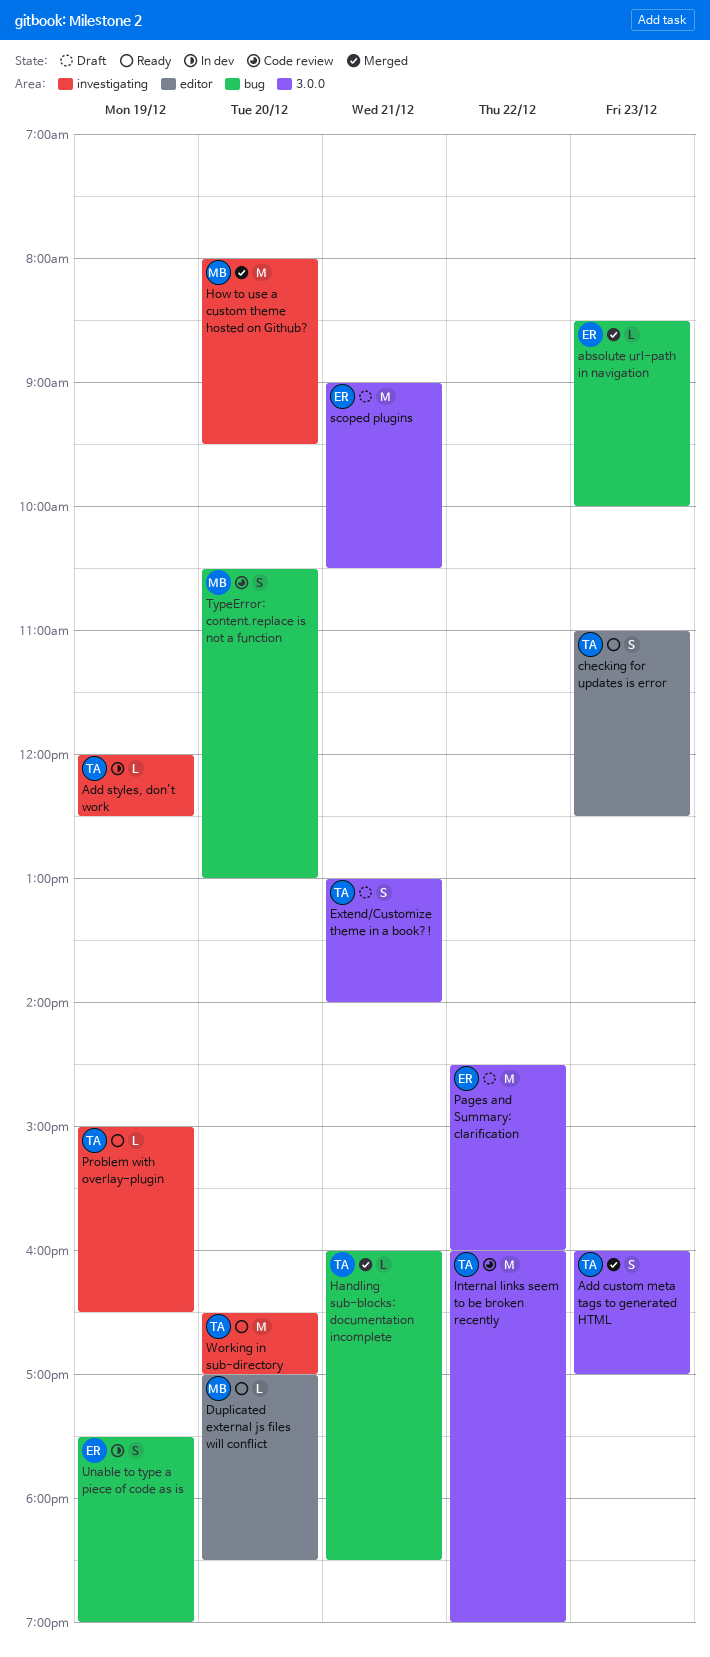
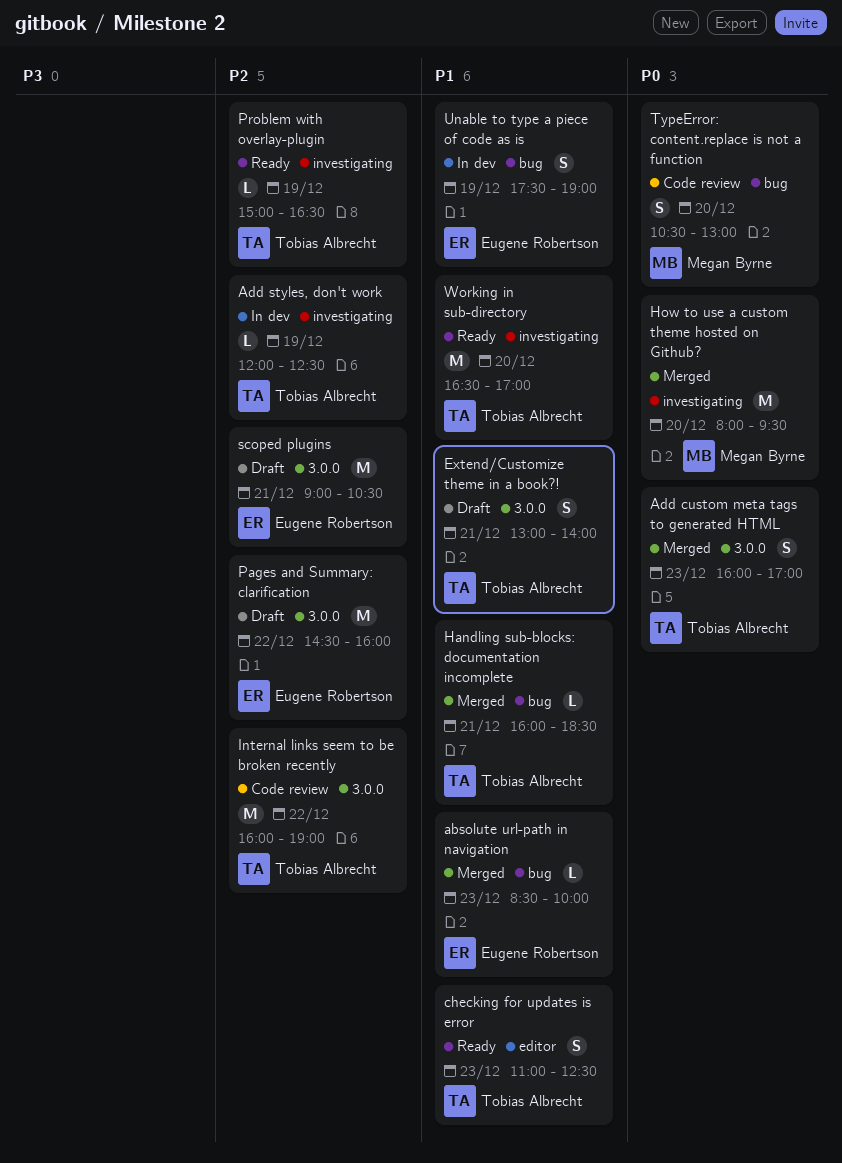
Duplicated external js files will conflict: present -> none

